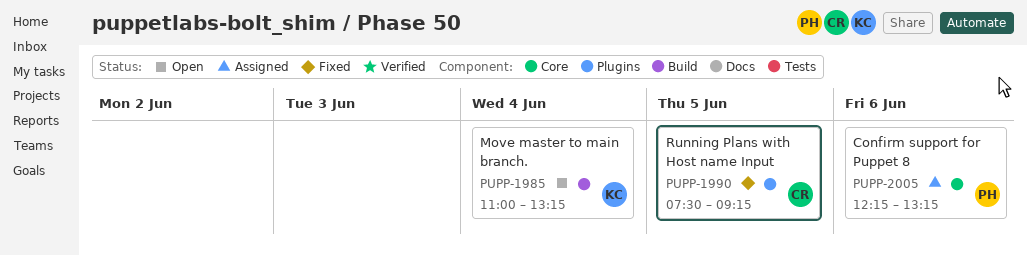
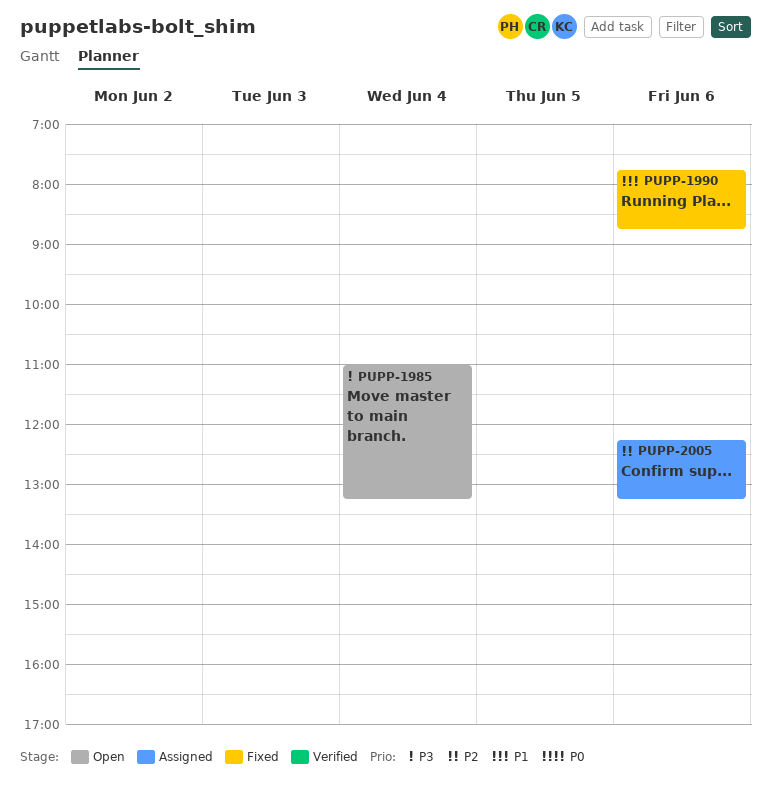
PUPP-1990, day: Jun 5 -> Jun 6
PUPP-1990, begins: 07:30 -> 07:45
PUPP-1990, ends: 09:15 -> 08:45

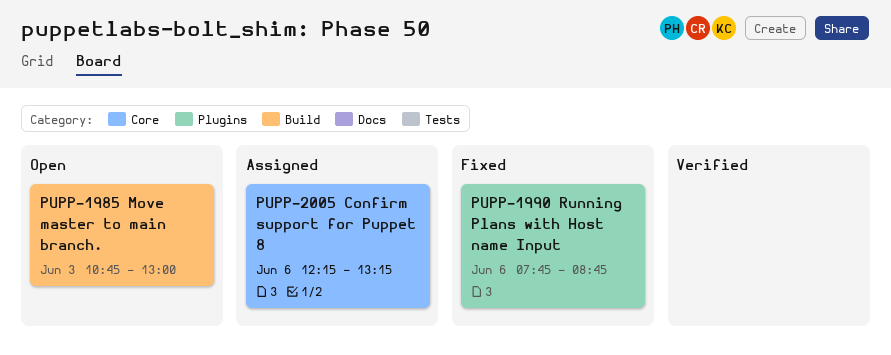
PUPP-1985, day: Jun 4 -> Jun 3
PUPP-1985, begins: 11:00 -> 10:45
PUPP-1985, ends: 13:15 -> 13:00

